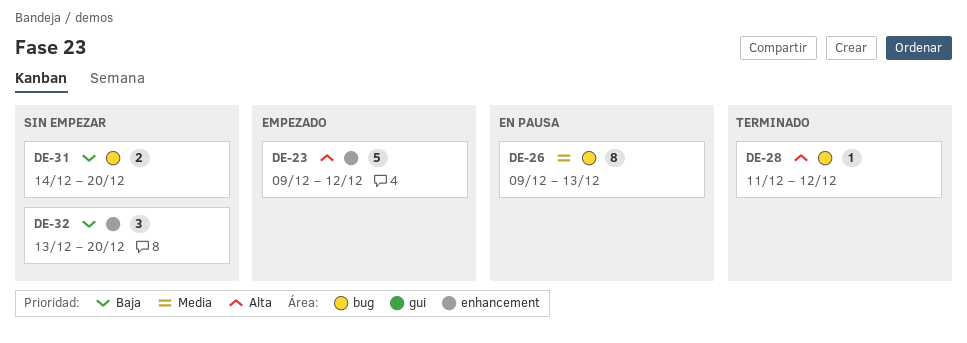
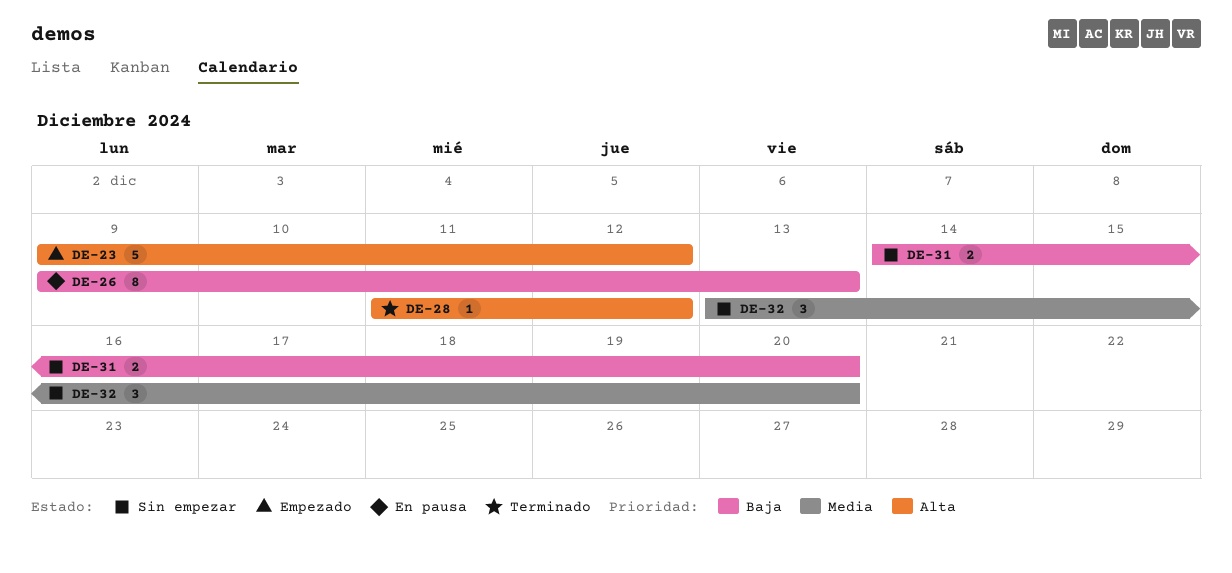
DE-26, priority: Media -> Baja
DE-32, priority: Baja -> Media

